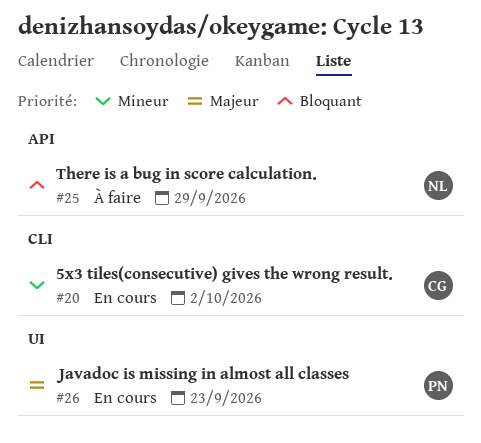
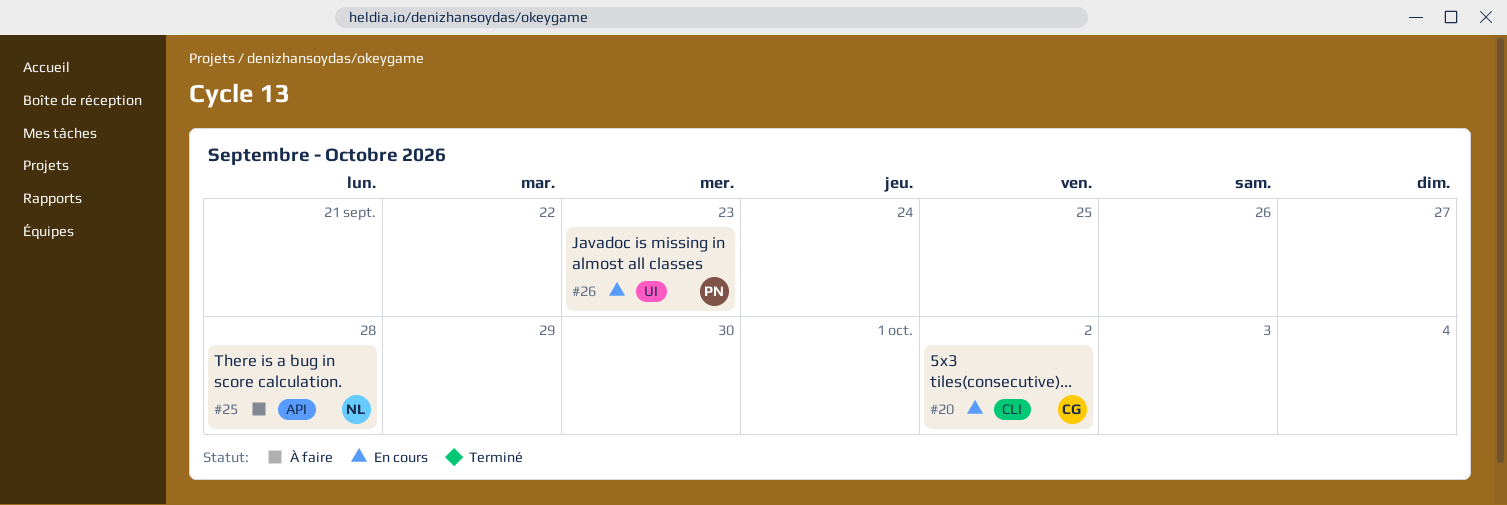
#25, due: Sep 29 -> Sep 28

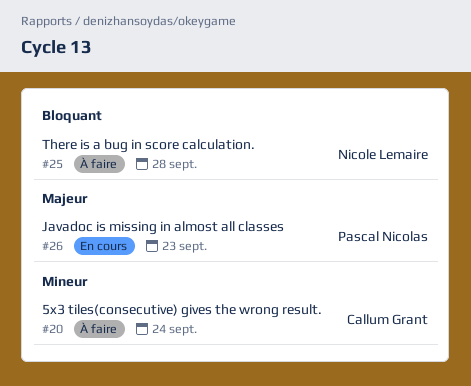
#20, status: En cours -> À faire
#20, due: Oct 2 -> Sep 24

